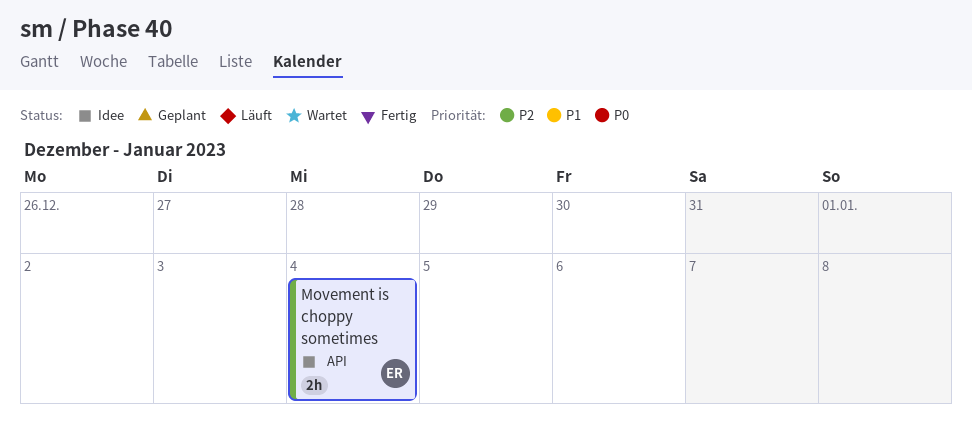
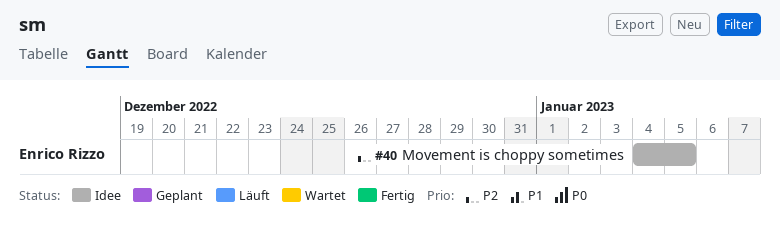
Movement is choppy sometimes, due: Jan 4 -> Jan 5

